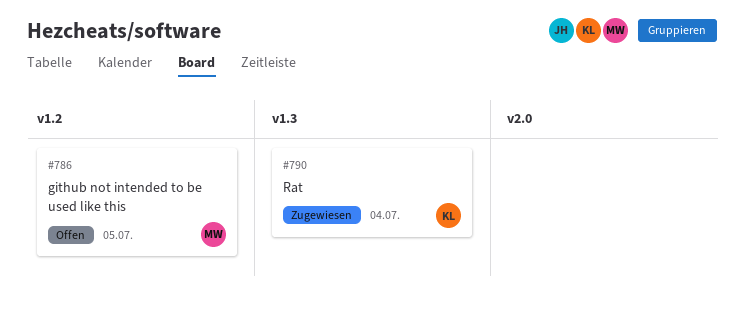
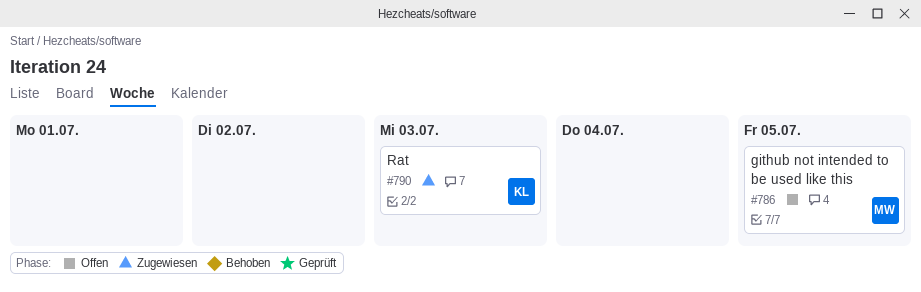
#790, due: Jul 4 -> Jul 3

